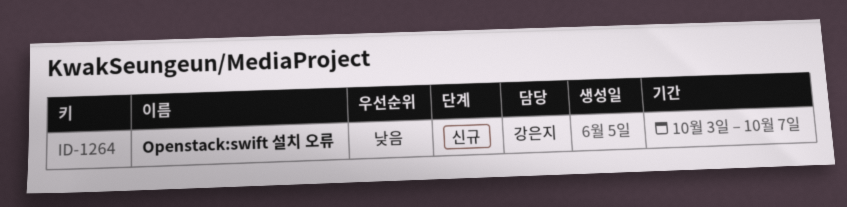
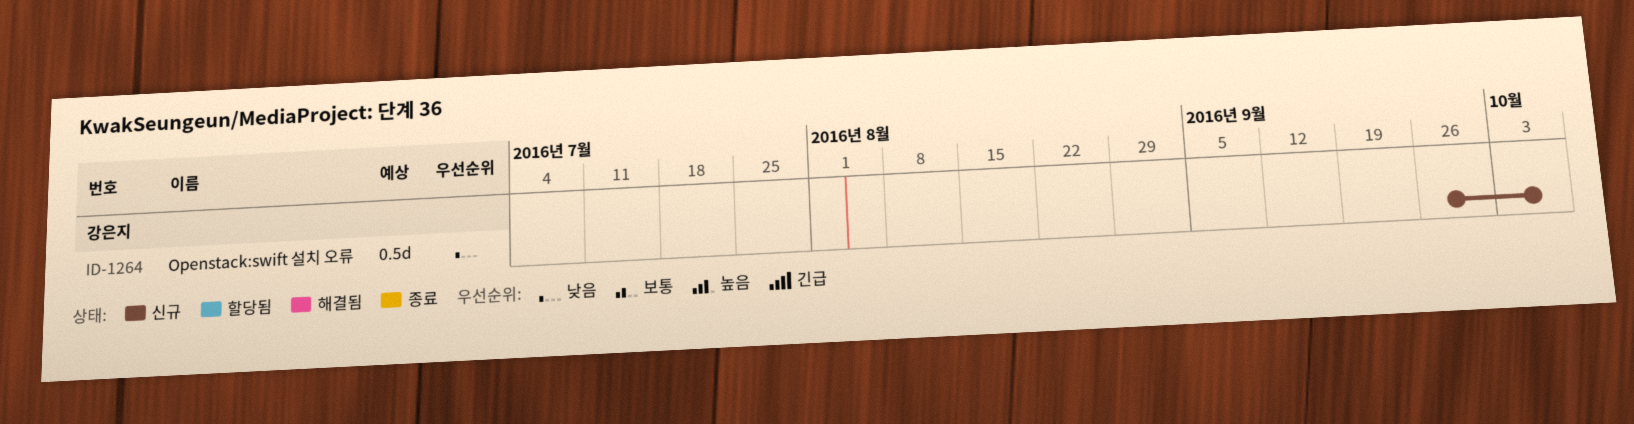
ID-1264, start: Oct 3 -> Sep 26

